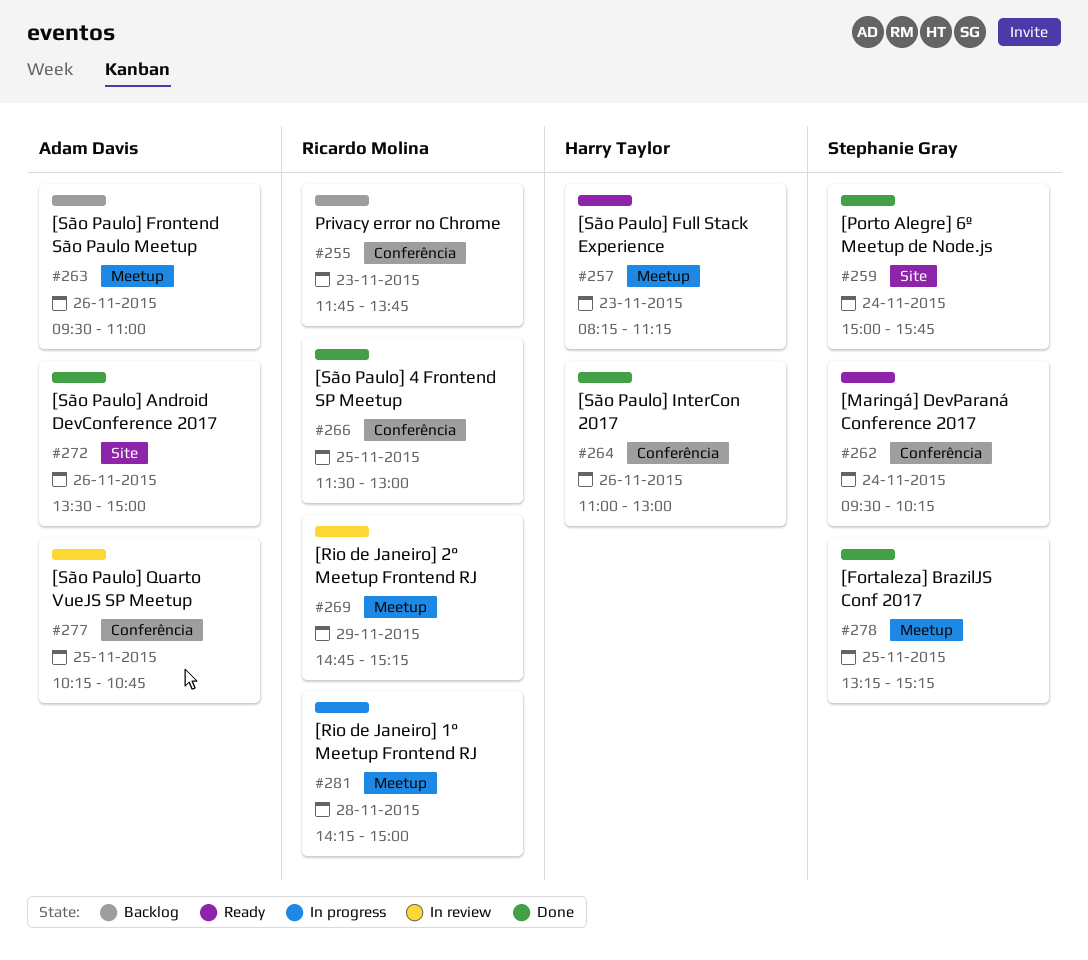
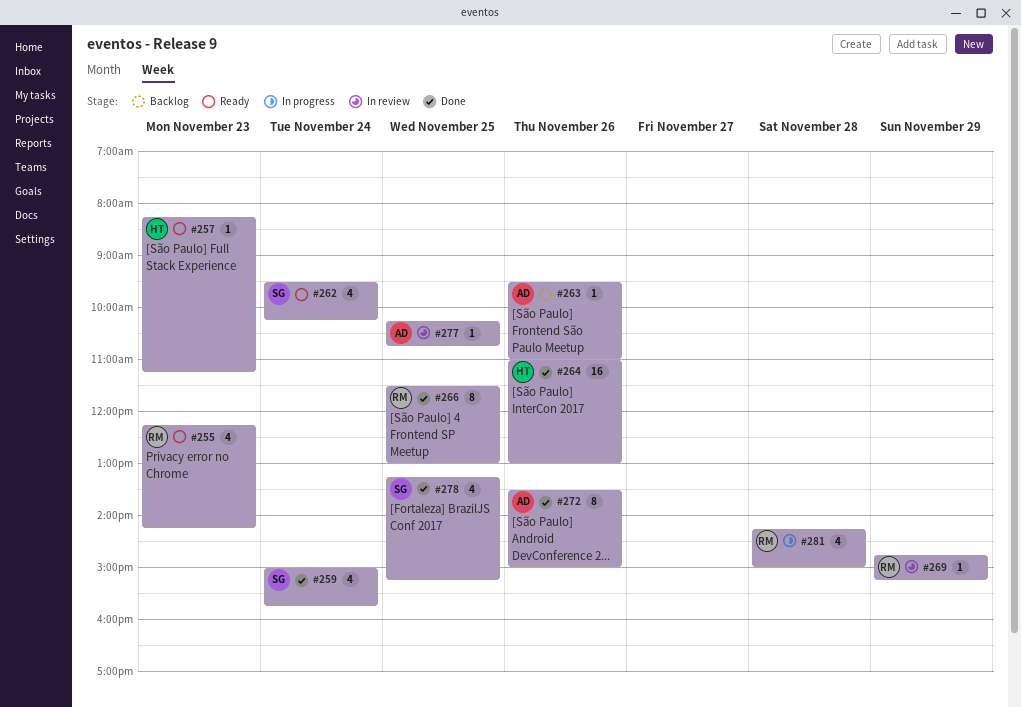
#255, status: Backlog -> Ready
#255, begins: 11:45 -> 12:15
#255, ends: 13:45 -> 14:15

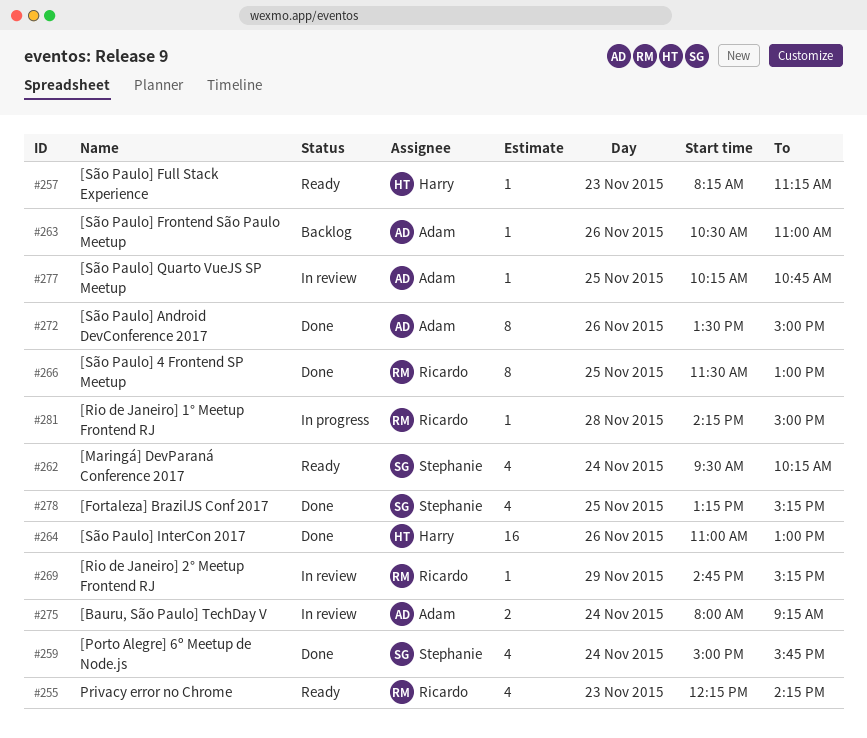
#263, begins: 09:30 -> 10:30
#275: none -> present
#281, estimate: 4 -> 1

